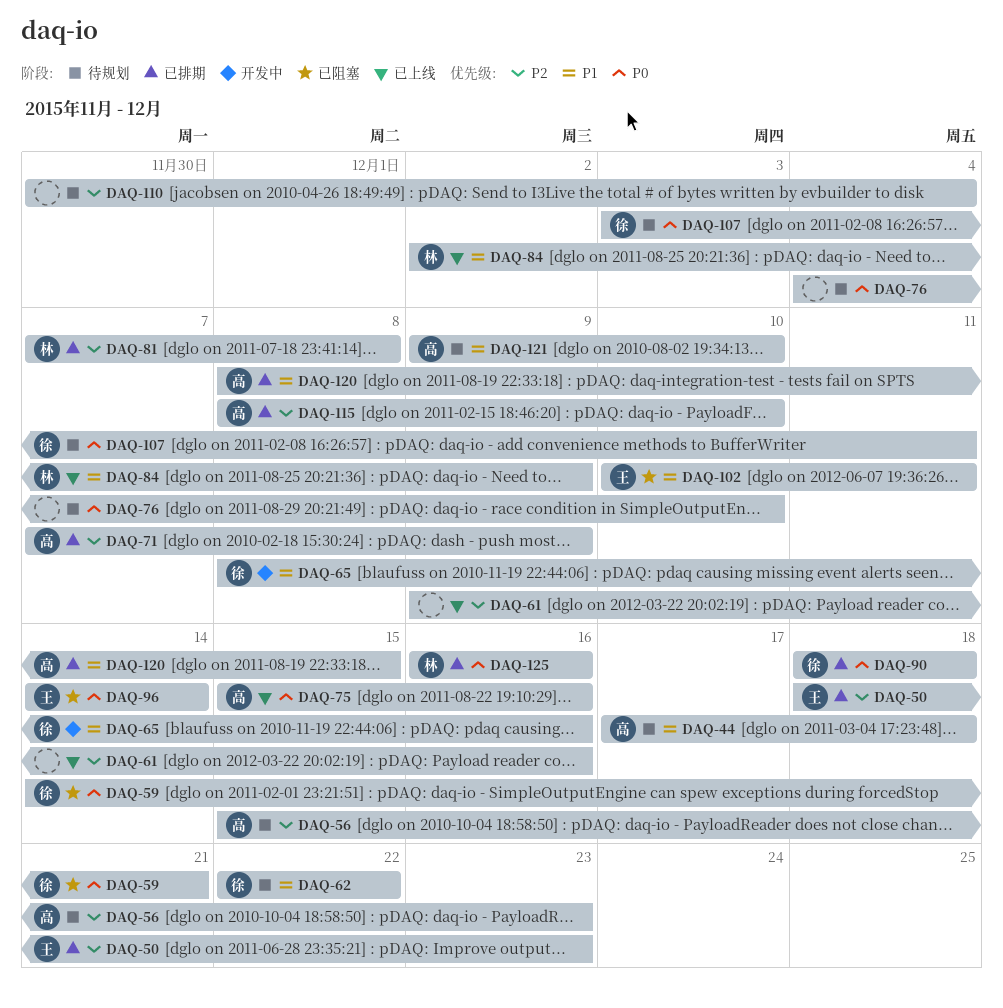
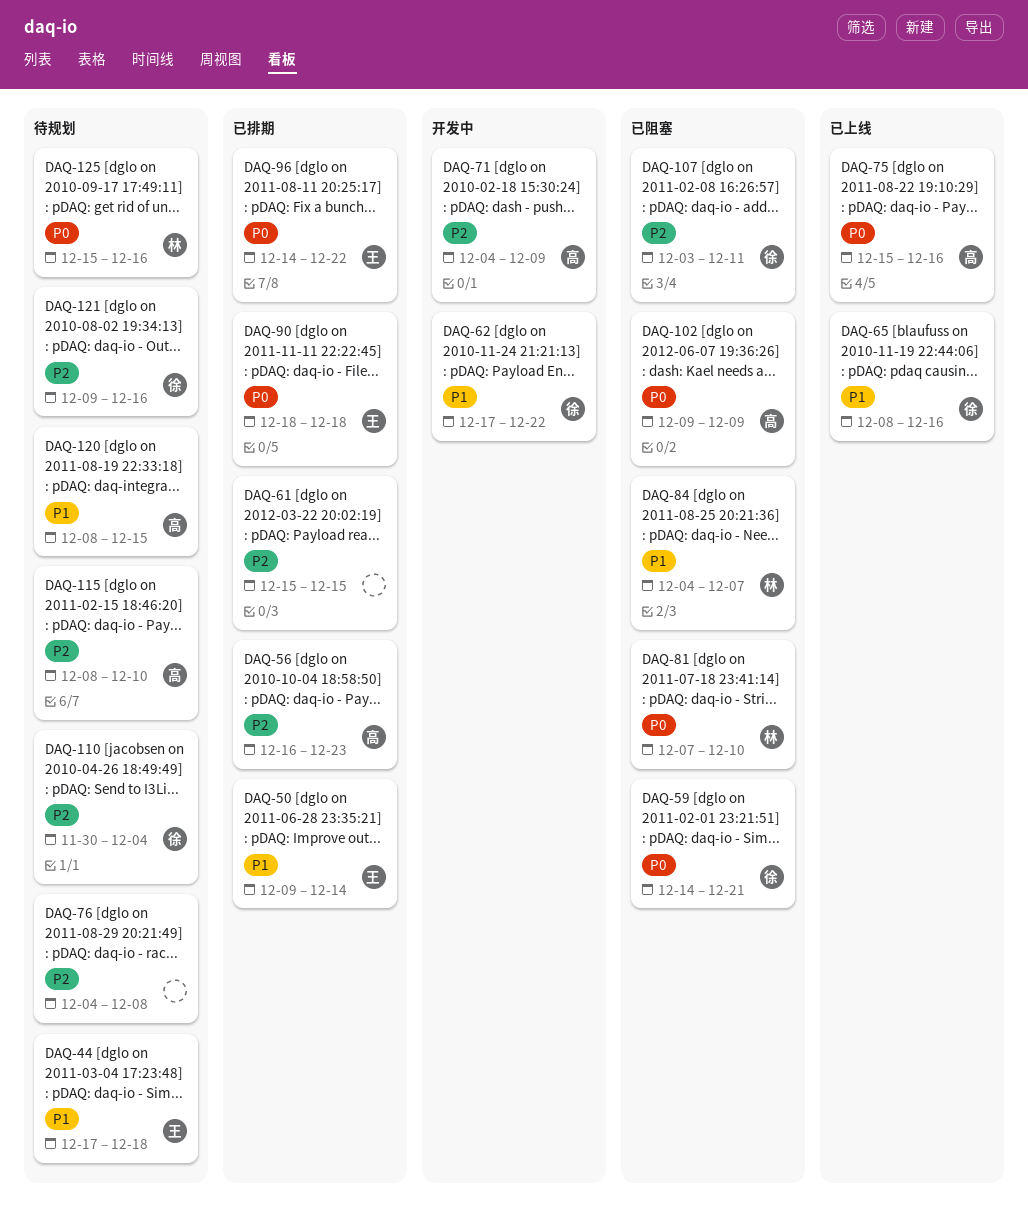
DAQ-44, owner: 高 -> 王
DAQ-50, priority: P2 -> P1
DAQ-50, start: Dec 18 -> Dec 9
DAQ-50, due: Dec 23 -> Dec 14
DAQ-56, status: 待规划 -> 已排期
DAQ-56, start: Dec 15 -> Dec 16
DAQ-61, status: 已上线 -> 已排期
DAQ-61, start: Dec 9 -> Dec 15
DAQ-61, due: Dec 16 -> Dec 15
DAQ-62, status: 待规划 -> 开发中
DAQ-62, start: Dec 22 -> Dec 17
DAQ-65, status: 开发中 -> 已上线
DAQ-71, status: 已排期 -> 开发中
DAQ-71, start: Dec 7 -> Dec 4
DAQ-76, priority: P0 -> P2
DAQ-76, due: Dec 10 -> Dec 8
DAQ-81, status: 已排期 -> 已阻塞
DAQ-81, priority: P2 -> P0
DAQ-81, due: Dec 8 -> Dec 10
DAQ-84, status: 已上线 -> 已阻塞
DAQ-84, start: Dec 2 -> Dec 4
DAQ-84, due: Dec 9 -> Dec 7
DAQ-90, owner: 徐 -> 王
DAQ-96, status: 已阻塞 -> 已排期
DAQ-96, due: Dec 14 -> Dec 22
DAQ-102, owner: 王 -> 高
DAQ-102, priority: P1 -> P0
DAQ-102, start: Dec 10 -> Dec 9
DAQ-102, due: Dec 11 -> Dec 9
DAQ-107, status: 待规划 -> 已阻塞
DAQ-107, priority: P0 -> P2
DAQ-110, owner: none -> 徐
DAQ-115, status: 已排期 -> 待规划
DAQ-120, status: 已排期 -> 待规划
DAQ-121, owner: 高 -> 徐
DAQ-121, priority: P1 -> P2
DAQ-121, due: Dec 10 -> Dec 16
DAQ-125, status: 已排期 -> 待规划
DAQ-125, start: Dec 16 -> Dec 15

